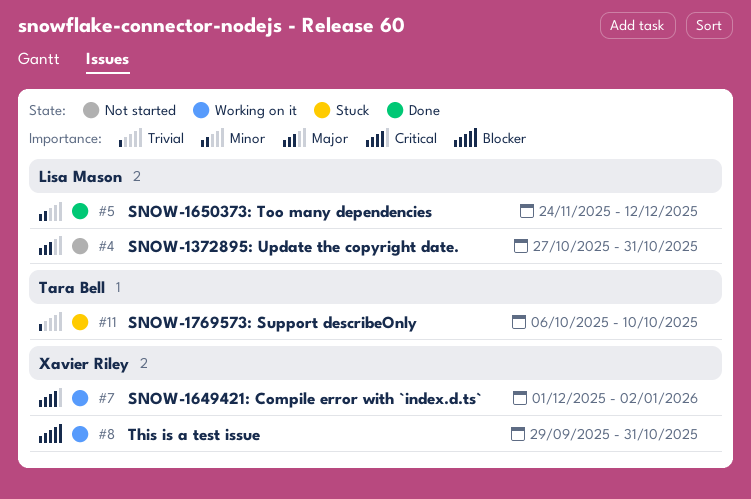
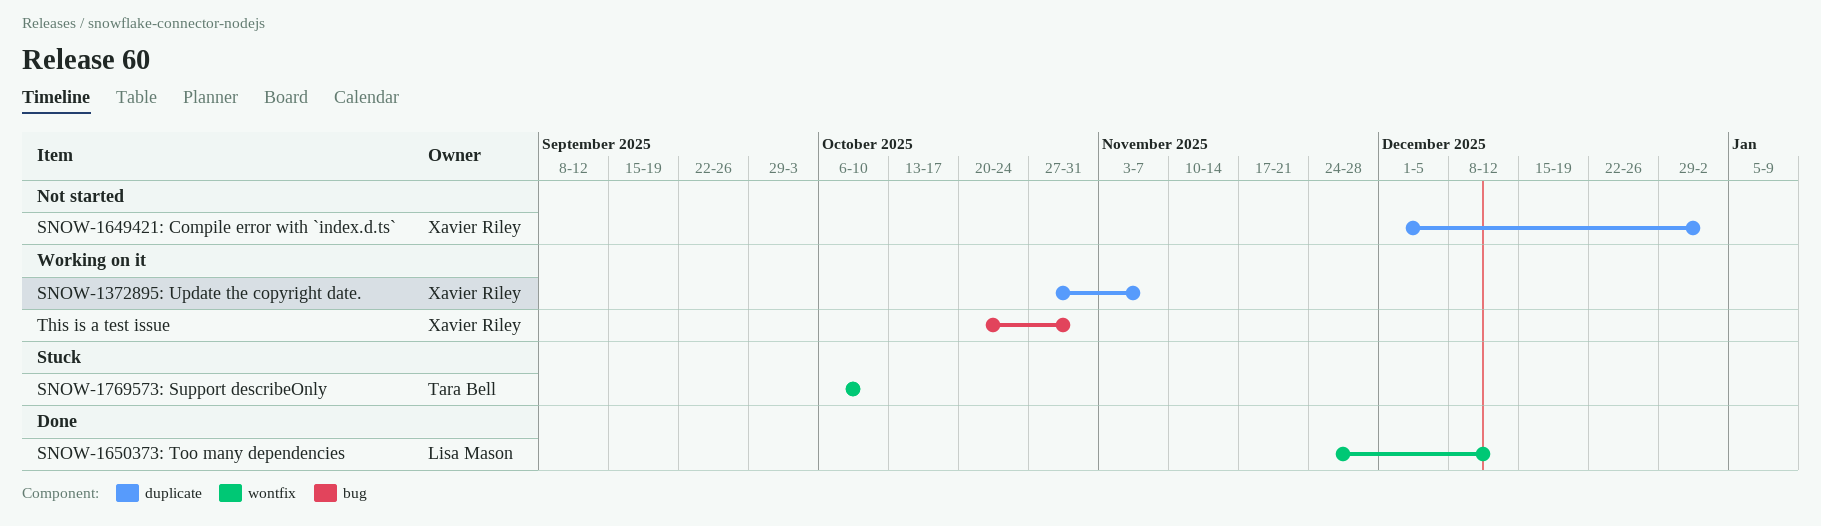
SNOW-1372895: Update the copyright date., status: Not started -> Working on it
SNOW-1372895: Update the copyright date., owner: Lisa Mason -> Xavier Riley
SNOW-1372895: Update the copyright date., due: Oct 31 -> Nov 7
SNOW-1649421: Compile error with `index.d.ts`, status: Working on it -> Not started
This is a test issue, start: Sep 29 -> Oct 20

